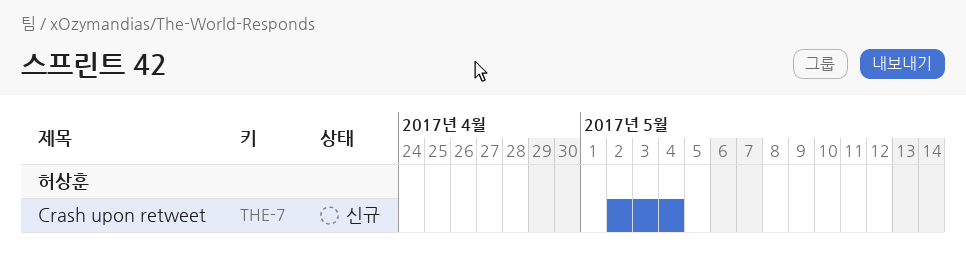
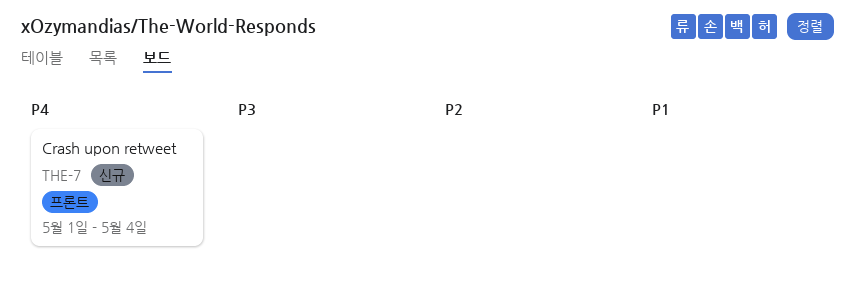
THE-7, start: May 2 -> May 1

